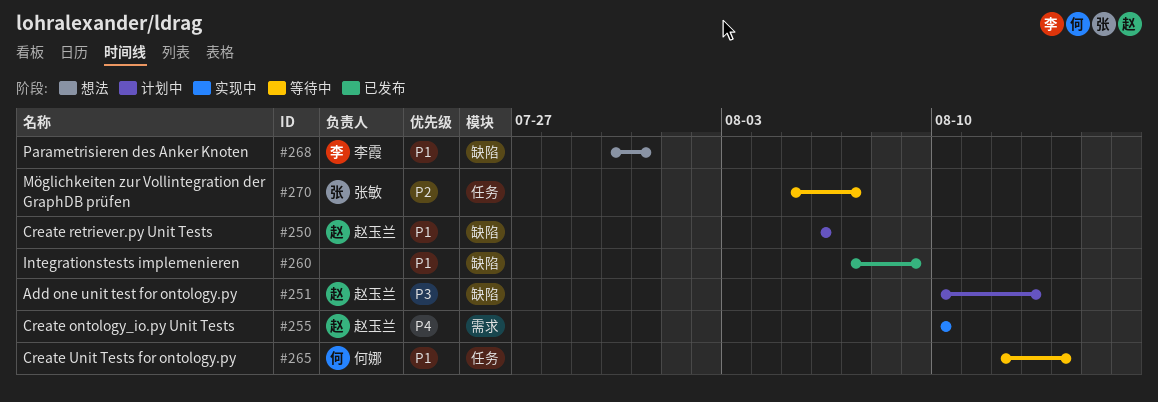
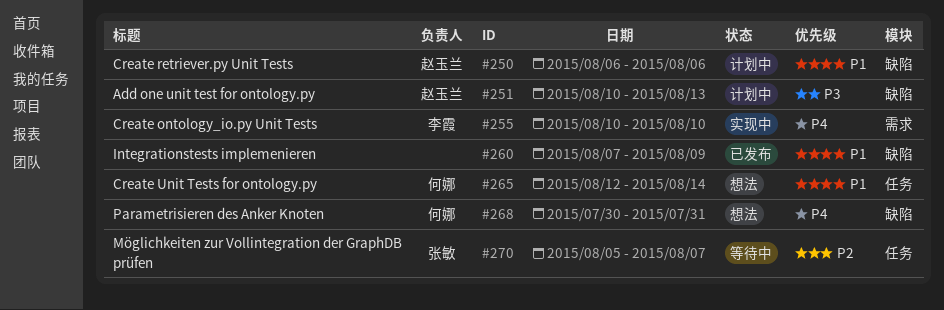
#255, owner: 赵玉兰 -> 李霞
#265, status: 等待中 -> 想法
#268, owner: 李霞 -> 何娜
#268, priority: P1 -> P4

